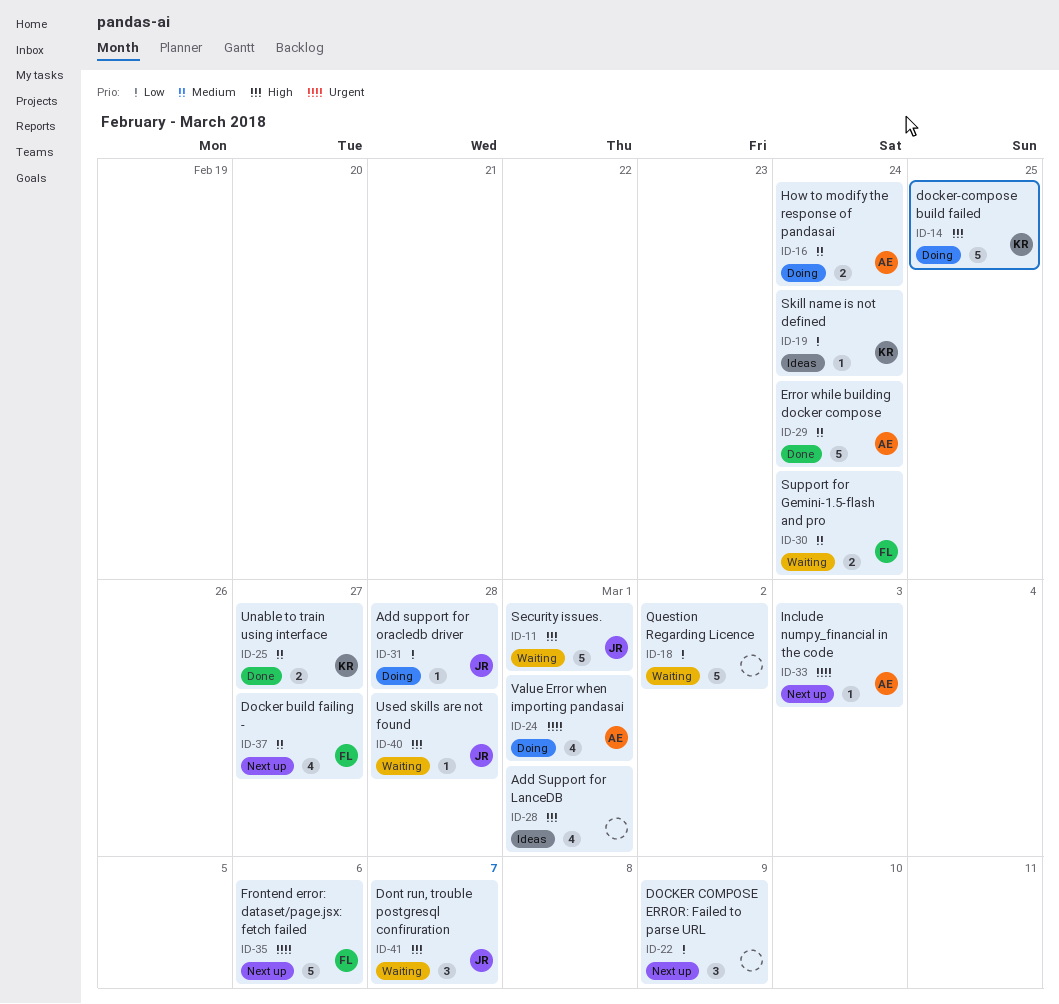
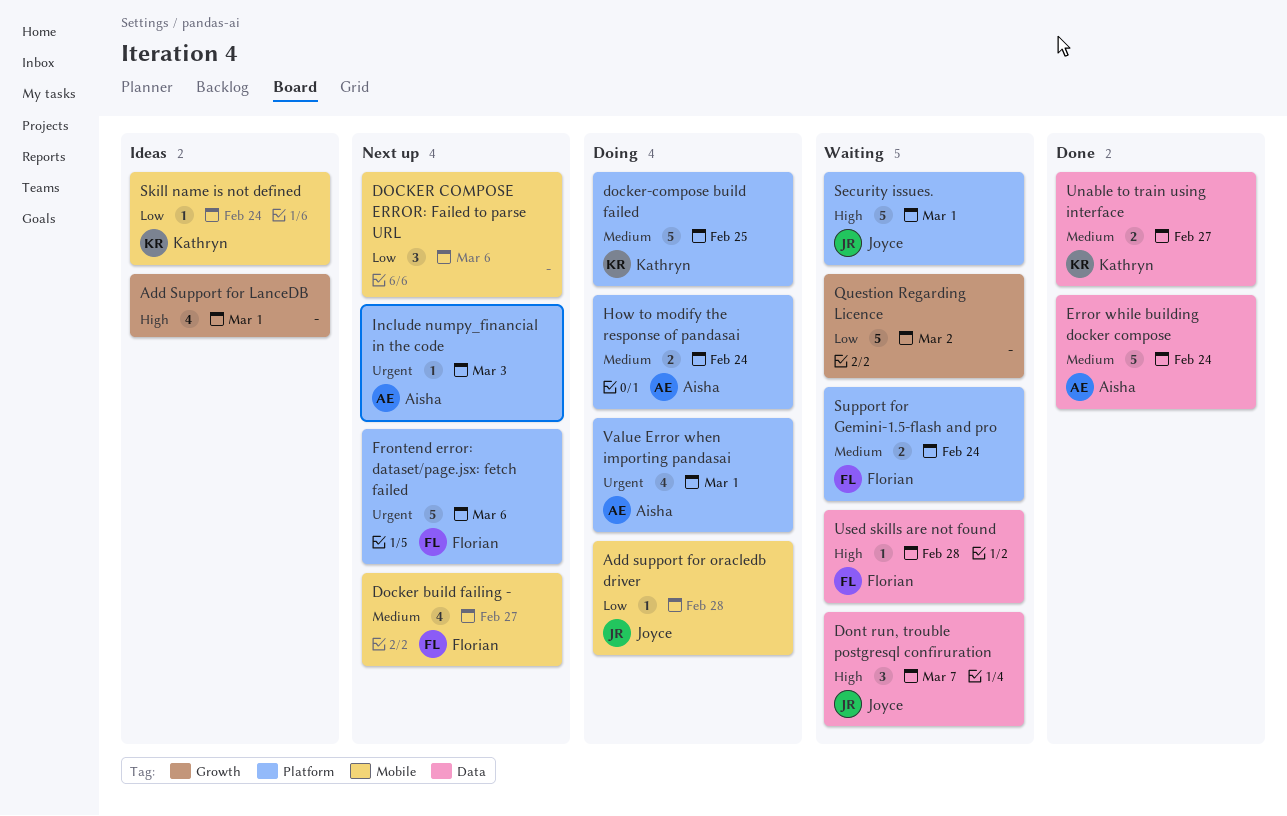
DOCKER COMPOSE ERROR: Failed to parse URL, due: Mar 9 -> Mar 6
docker-compose build failed, priority: High -> Medium
Used skills are not found, owner: Joyce -> Florian

